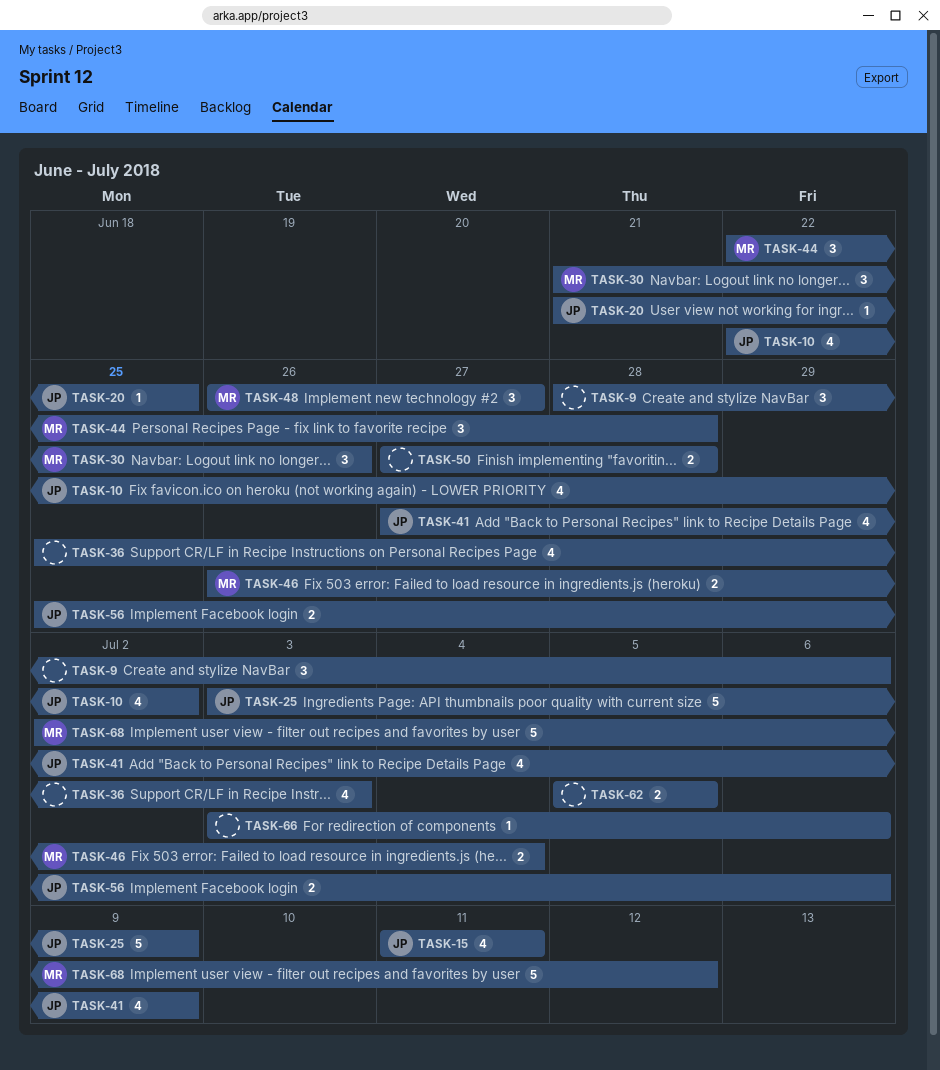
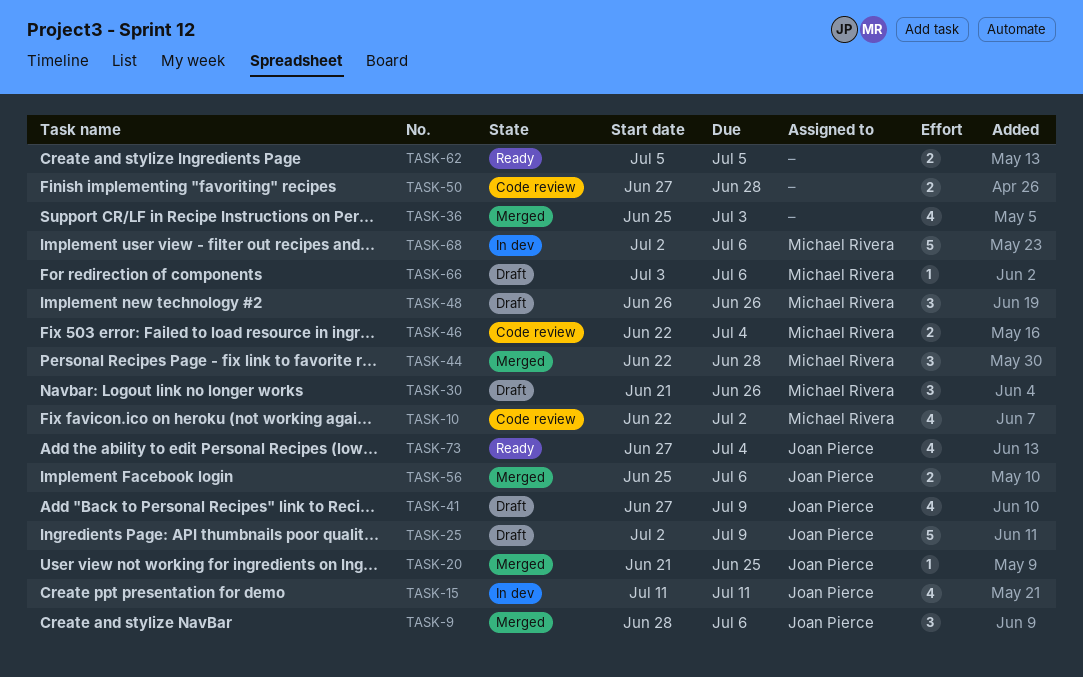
TASK-9, owner: none -> Joan Pierce
TASK-10, owner: Joan Pierce -> Michael Rivera
TASK-25, start: Jul 3 -> Jul 2
TASK-46, start: Jun 26 -> Jun 22
TASK-48, due: Jun 27 -> Jun 26
TASK-66, owner: none -> Michael Rivera
TASK-68, due: Jul 12 -> Jul 6
TASK-73: none -> present

